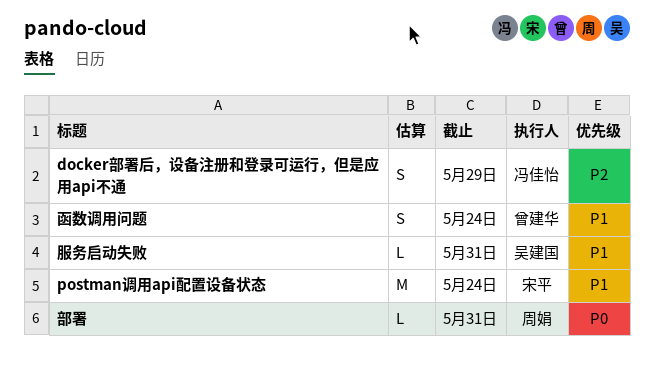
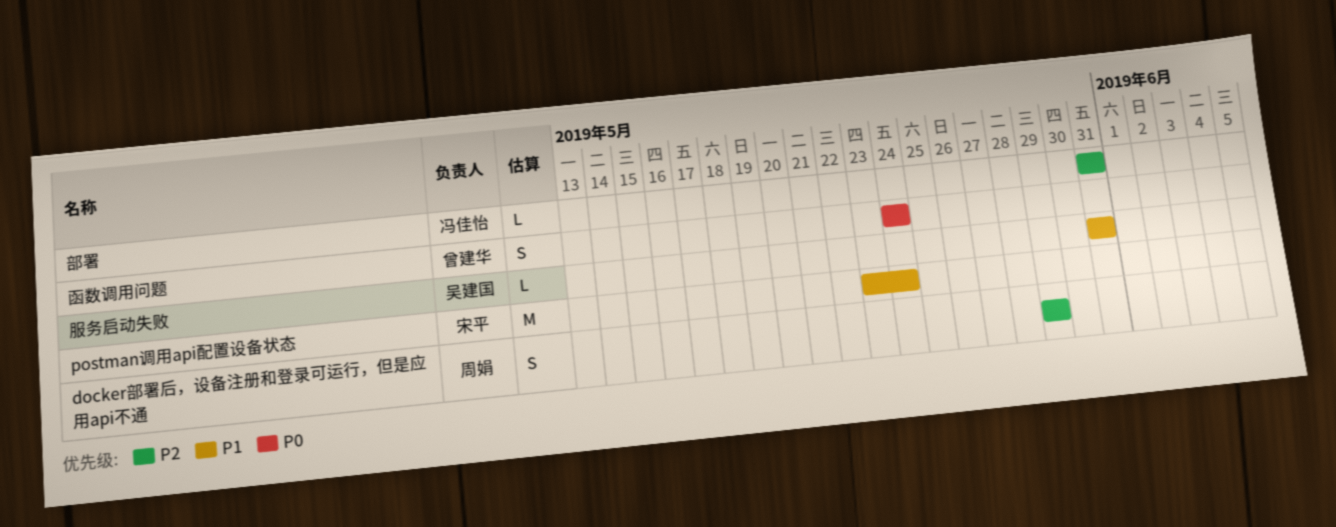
docker部署后，设备注册和登录可运行，但是应用api不通, owner: 冯佳怡 -> 周娟
函数调用问题, priority: P1 -> P0
部署, owner: 周娟 -> 冯佳怡
部署, priority: P0 -> P2

